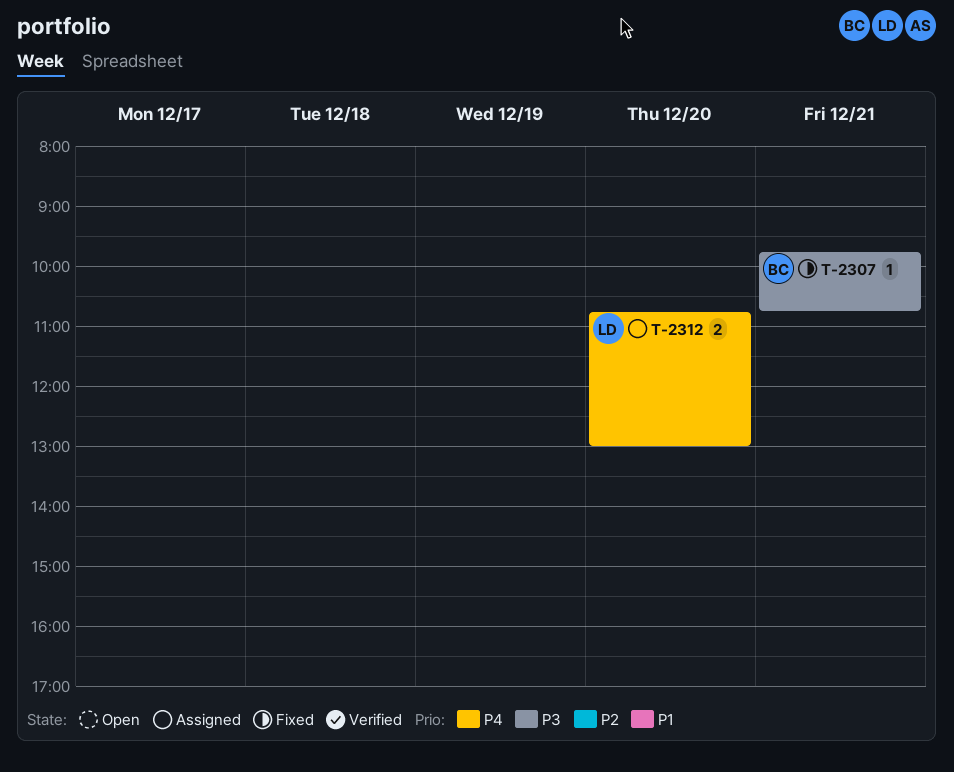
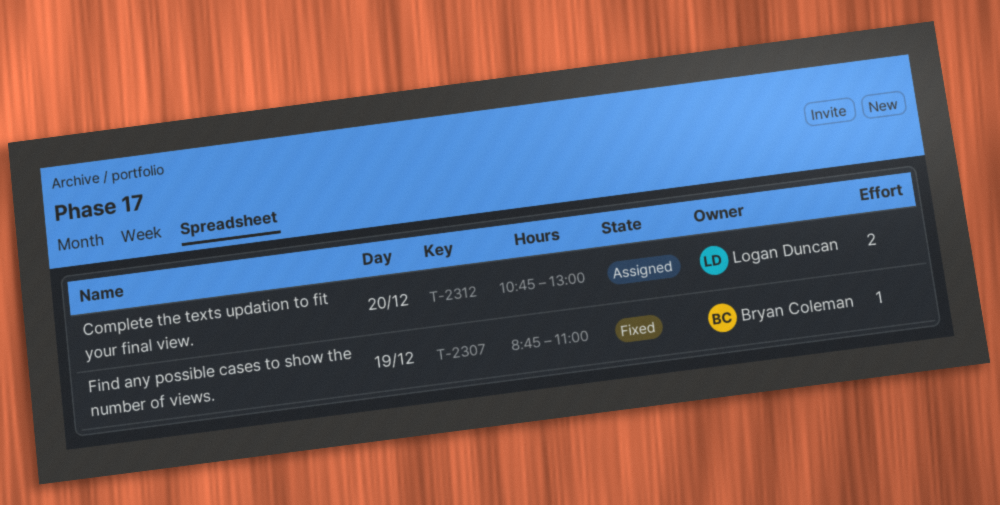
T-2307, day: Dec 21 -> Dec 19
T-2307, begins: 09:45 -> 08:45
T-2307, ends: 10:45 -> 11:00

